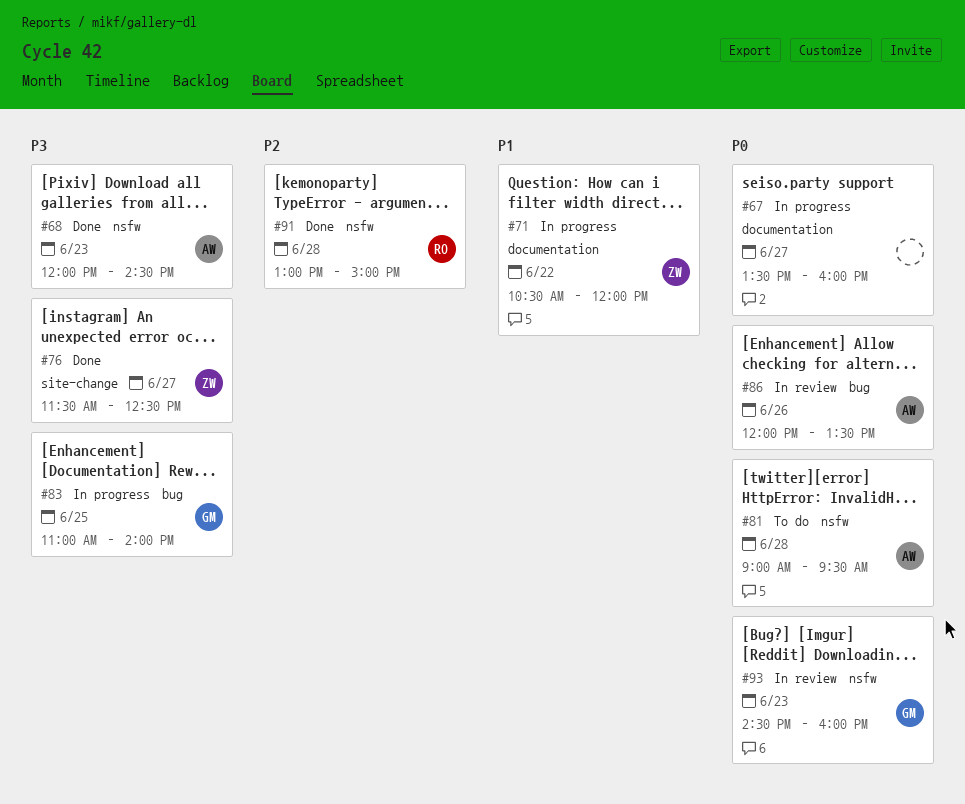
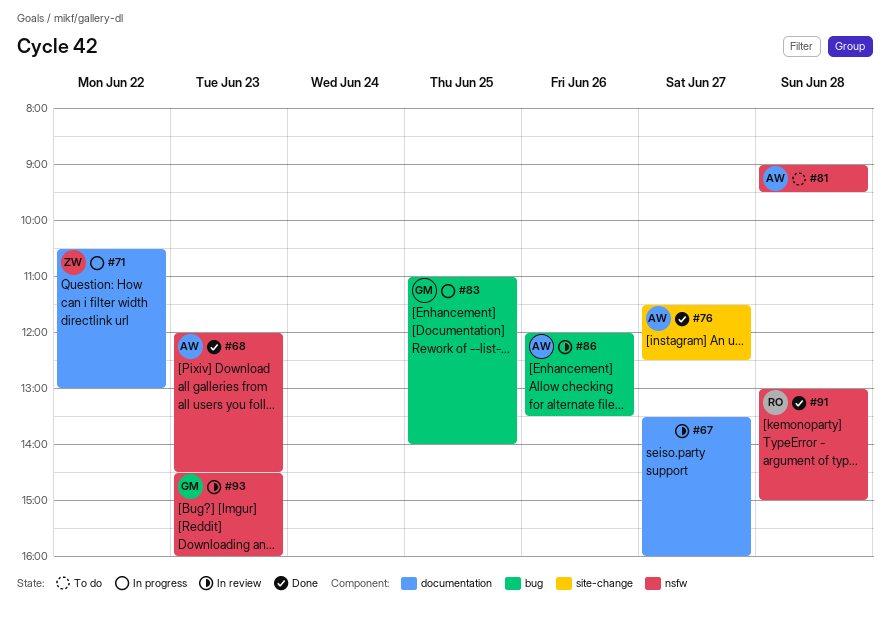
#67, status: In progress -> In review
#71, ends: 12:00 -> 13:00
#76, owner: ZW -> AW

